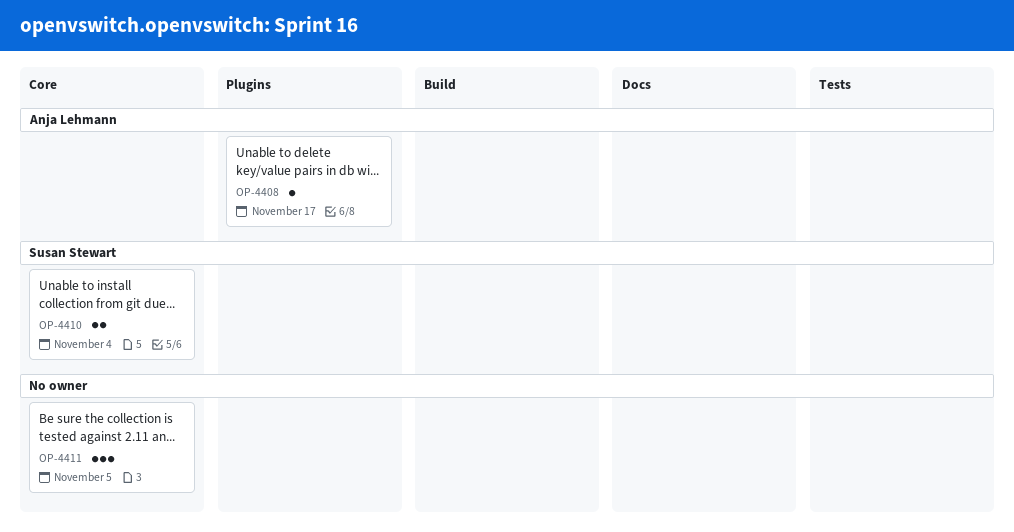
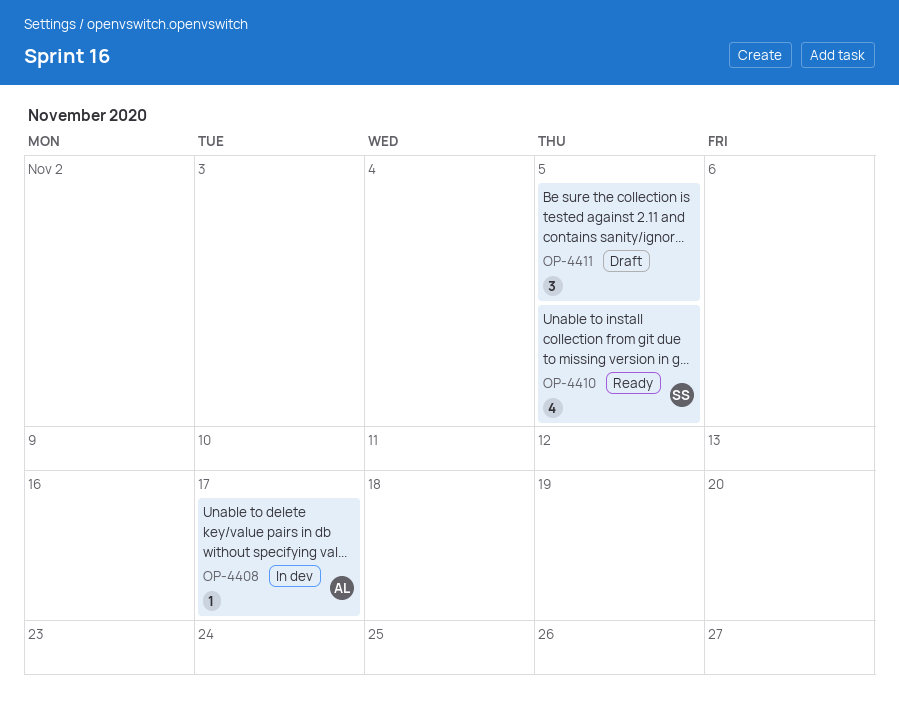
OP-4410, estimate: 2 -> 4
OP-4410, due: Nov 4 -> Nov 5

